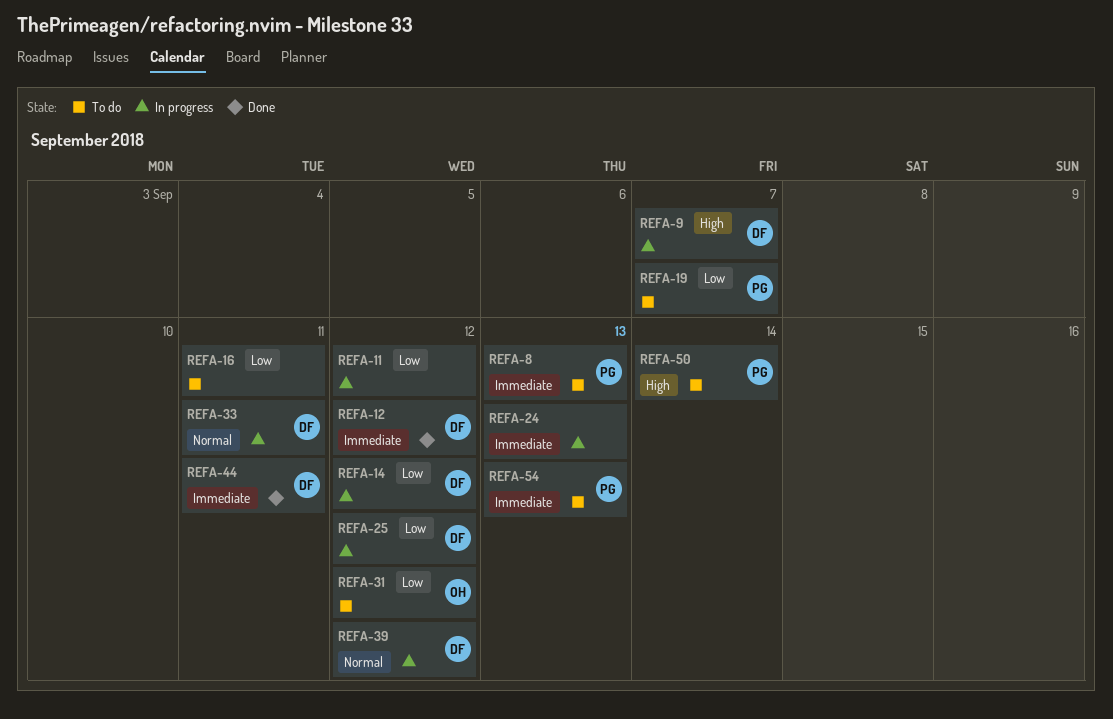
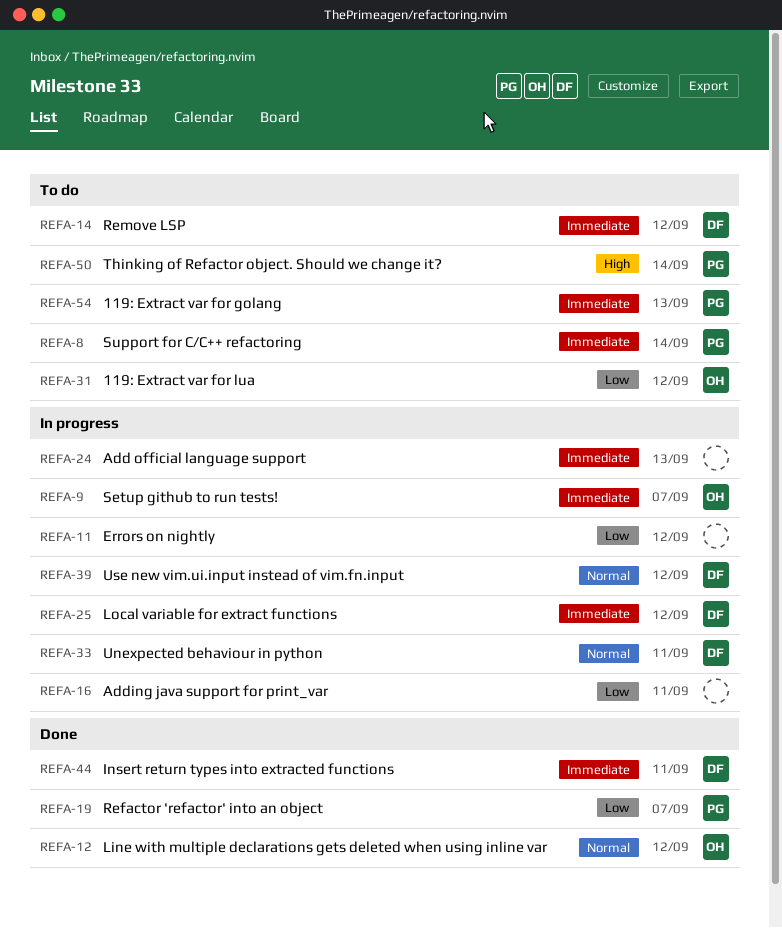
REFA-8, due: Sep 13 -> Sep 14
REFA-9, owner: DF -> OH
REFA-9, priority: High -> Immediate
REFA-12, owner: DF -> OH
REFA-12, priority: Immediate -> Normal
REFA-14, status: In progress -> To do
REFA-14, priority: Low -> Immediate
REFA-16, status: To do -> In progress
REFA-19, status: To do -> Done
REFA-25, priority: Low -> Immediate

